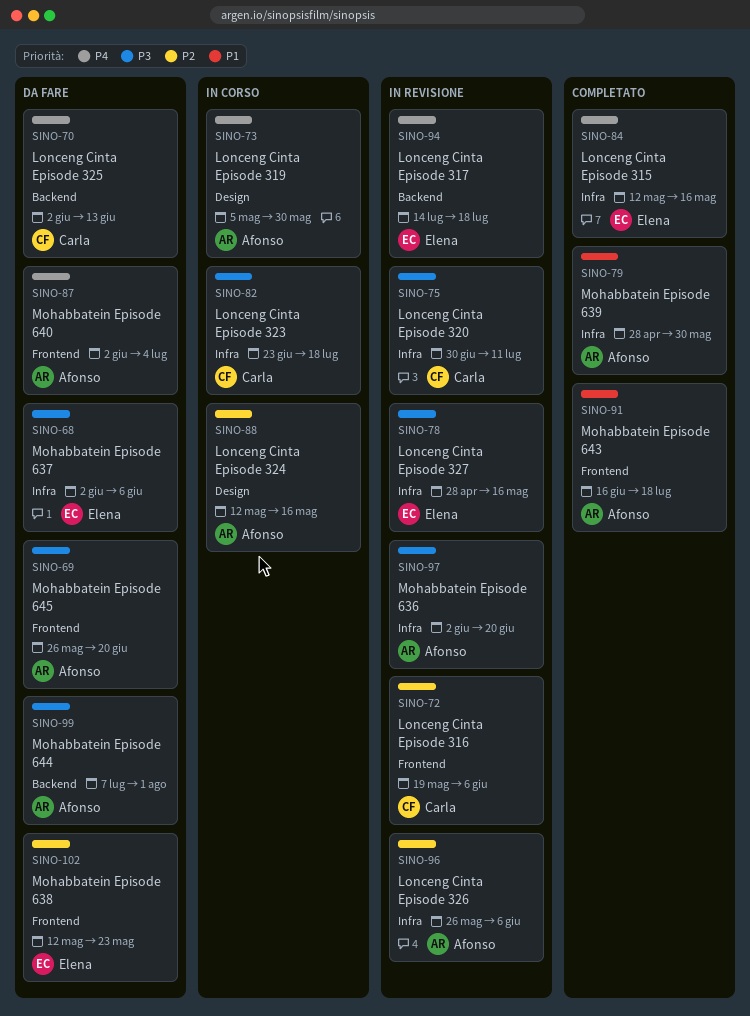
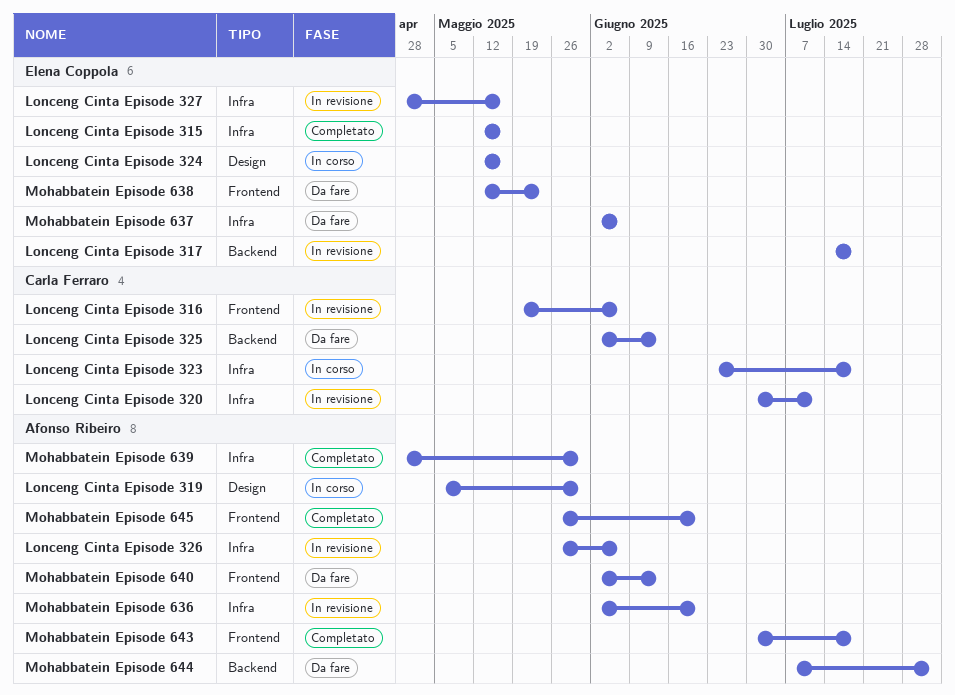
Lonceng Cinta Episode 324, owner: Afonso Ribeiro -> Elena Coppola
Mohabbatein Episode 640, due: Jul 4 -> Jun 13
Mohabbatein Episode 643, start: Jun 16 -> Jun 30
Mohabbatein Episode 645, status: Da fare -> Completato

